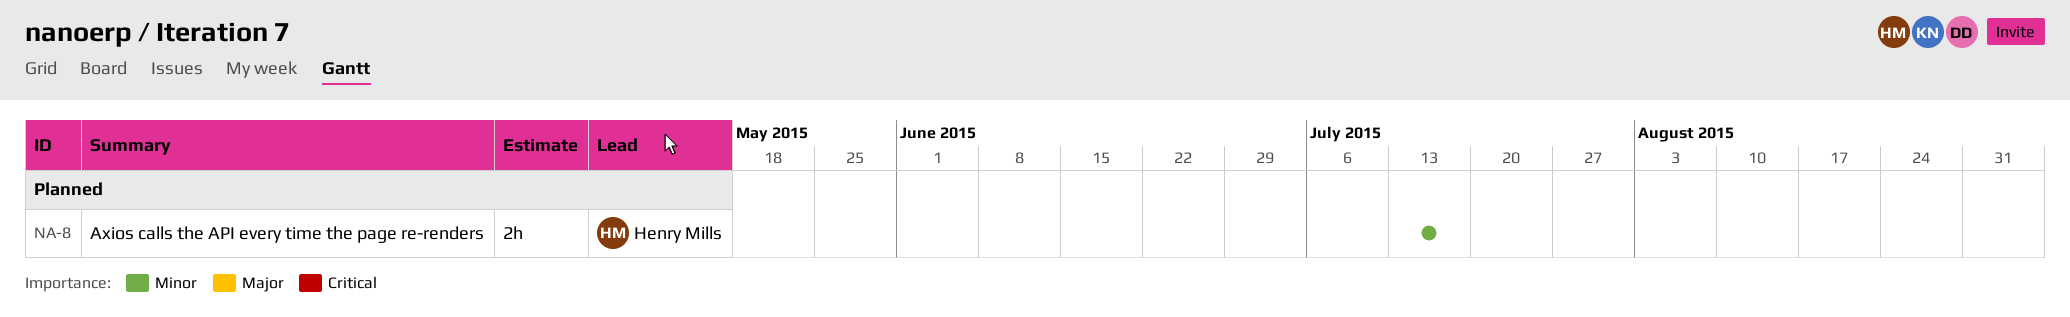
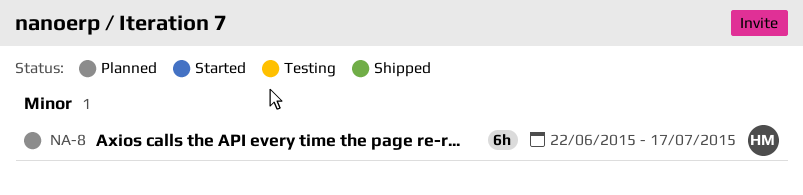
NA-8, estimate: 2h -> 6h
NA-8, start: Jul 13 -> Jun 22

